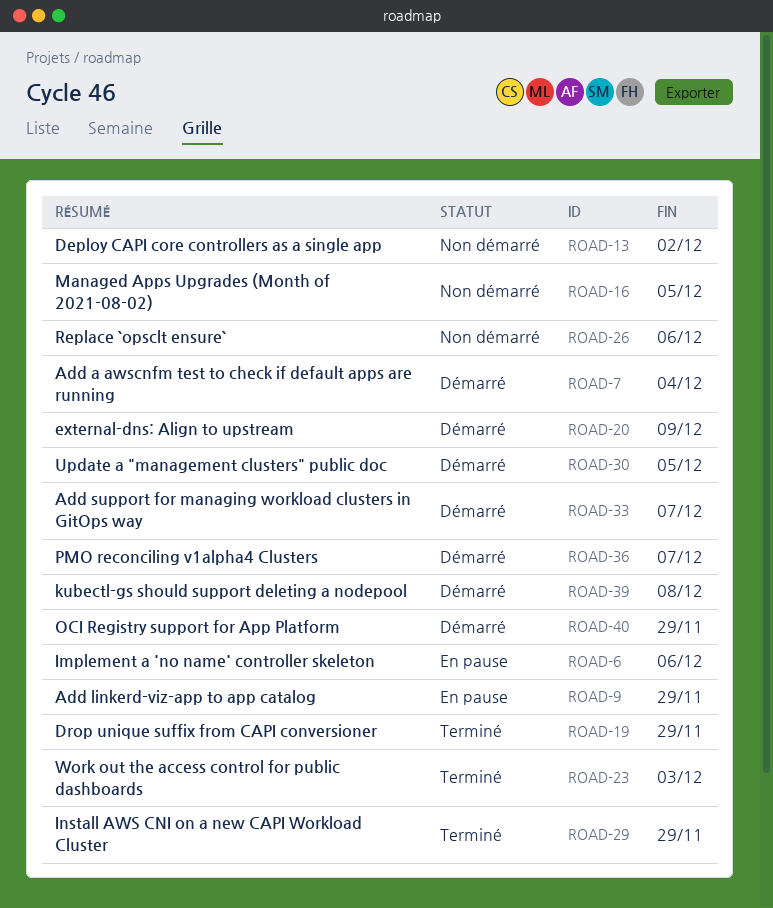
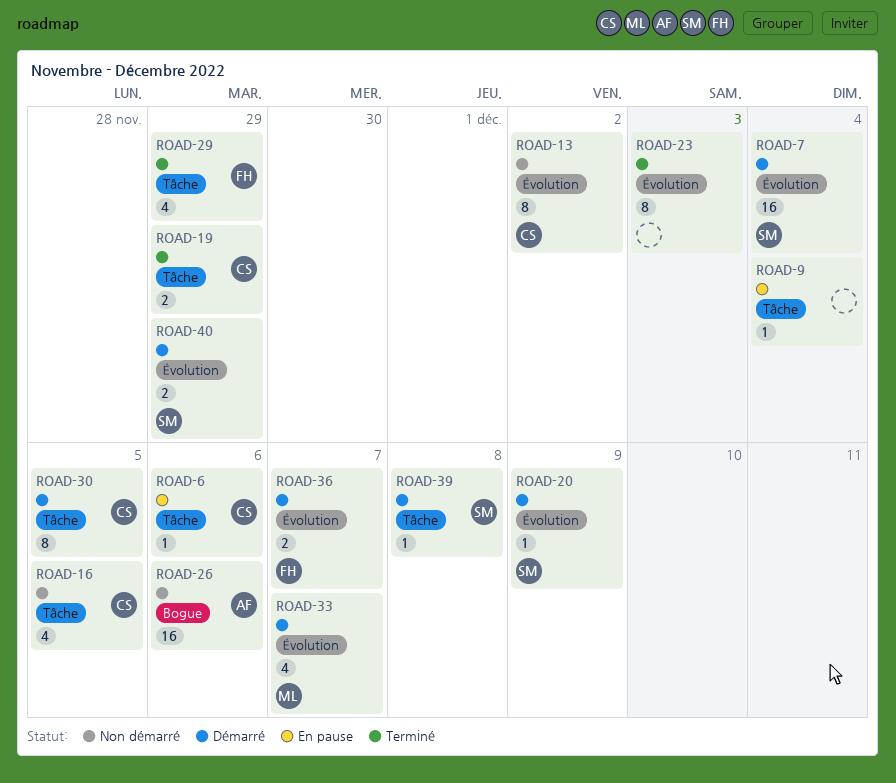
ROAD-9, due: Nov 29 -> Dec 4

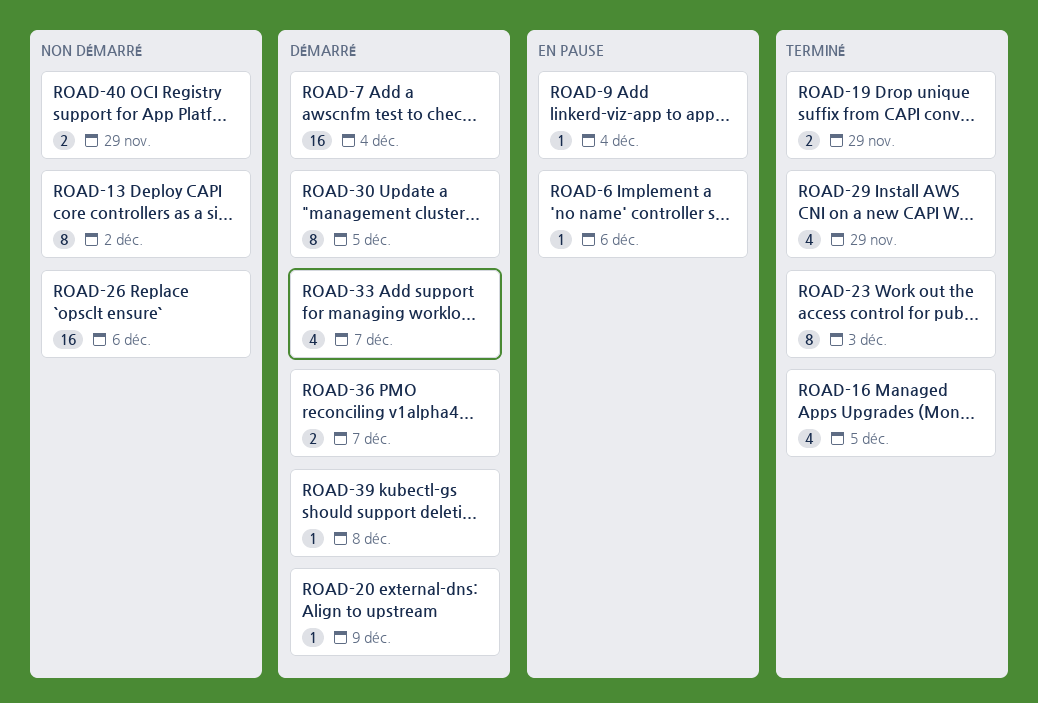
ROAD-16, status: Non démarré -> Terminé
ROAD-40, status: Démarré -> Non démarré

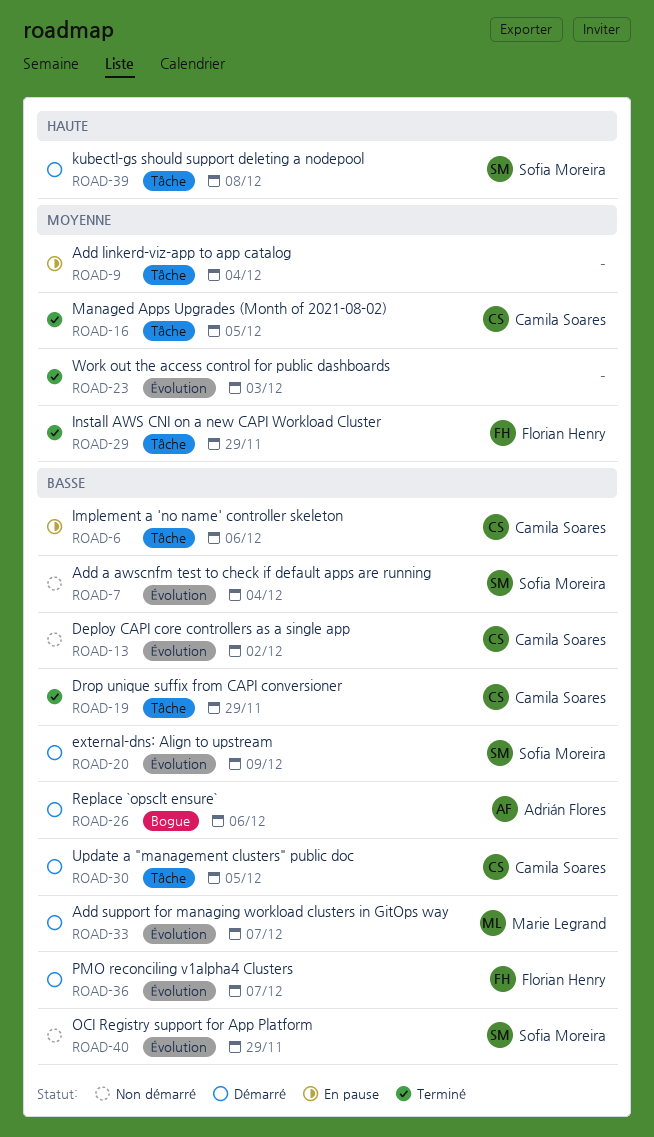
ROAD-7, status: Démarré -> Non démarré
ROAD-26, status: Non démarré -> Démarré

